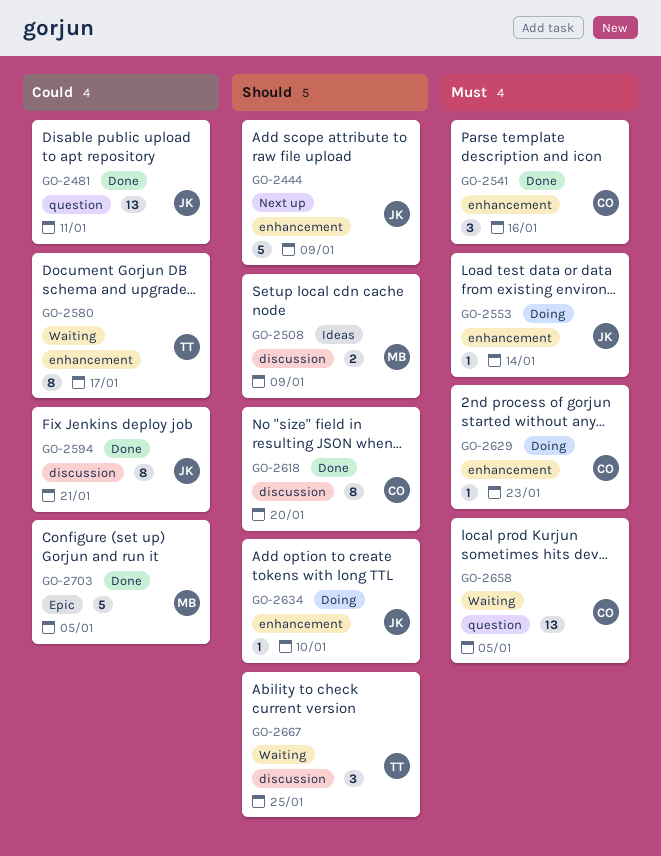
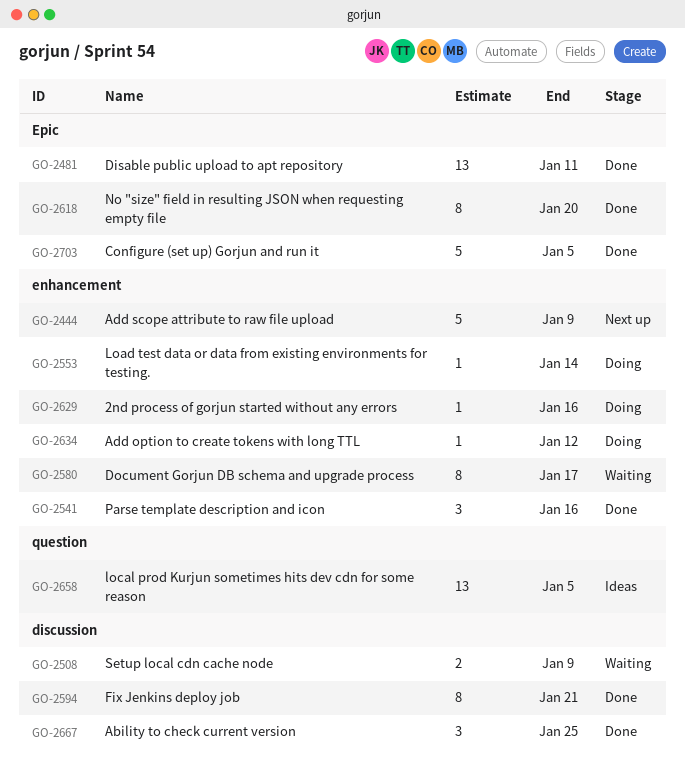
GO-2481, label: question -> Epic
GO-2508, status: Ideas -> Waiting
GO-2618, label: discussion -> Epic
GO-2629, due: Jan 23 -> Jan 16
GO-2634, due: Jan 10 -> Jan 12
GO-2658, status: Waiting -> Ideas
GO-2667, status: Waiting -> Done

